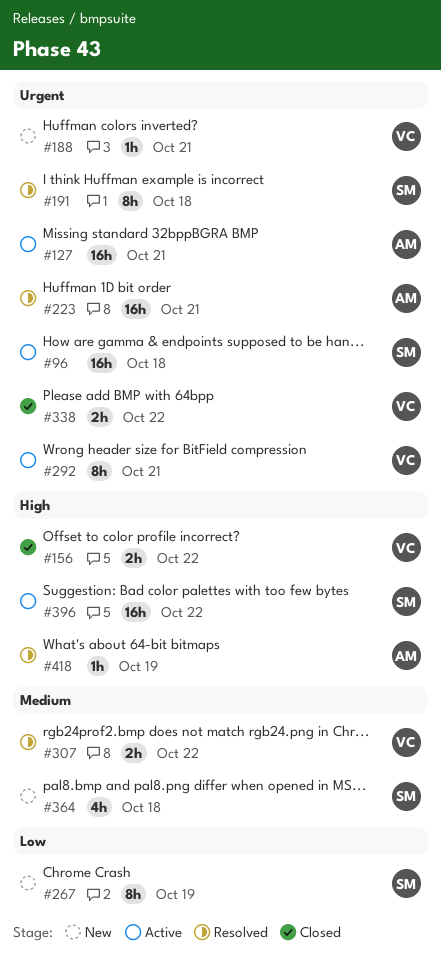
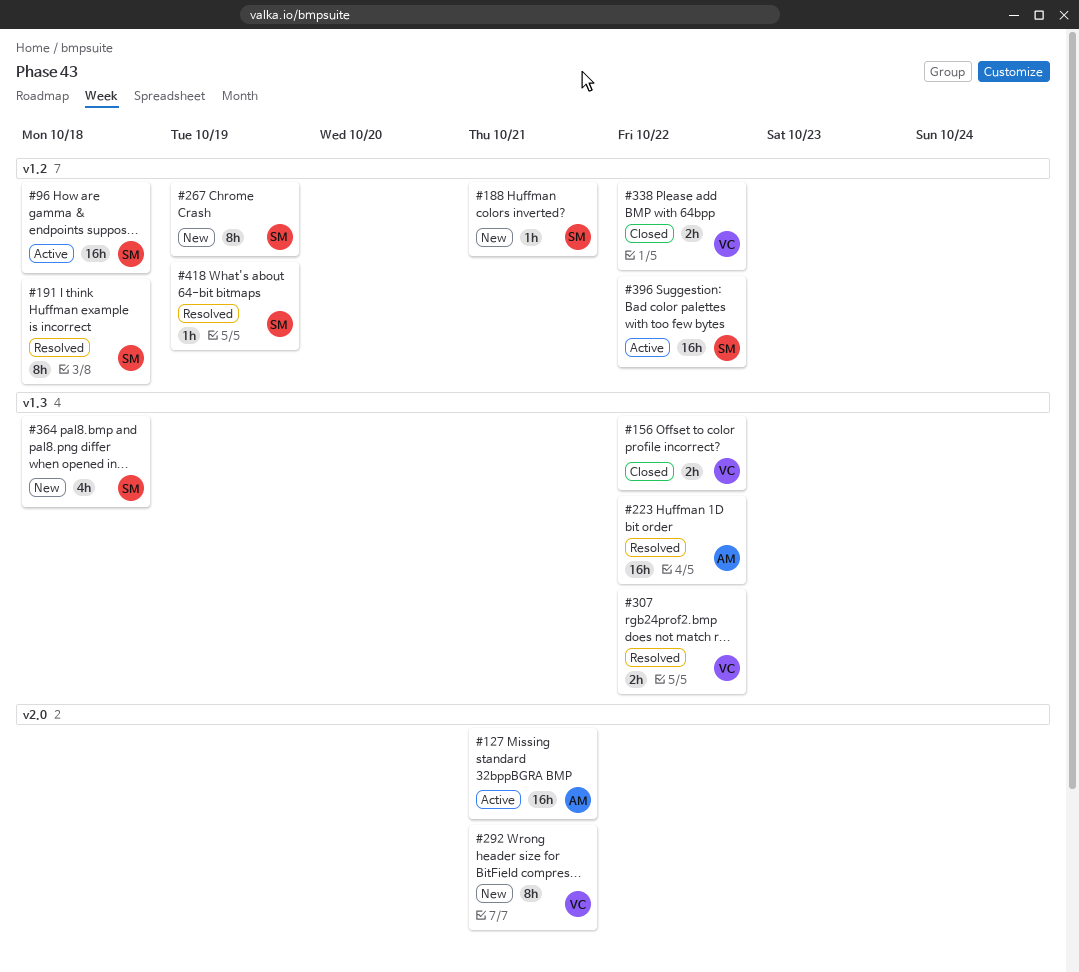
#188, owner: VC -> SM
#223, due: Oct 21 -> Oct 22
#292, status: Active -> New
#418, owner: AM -> SM

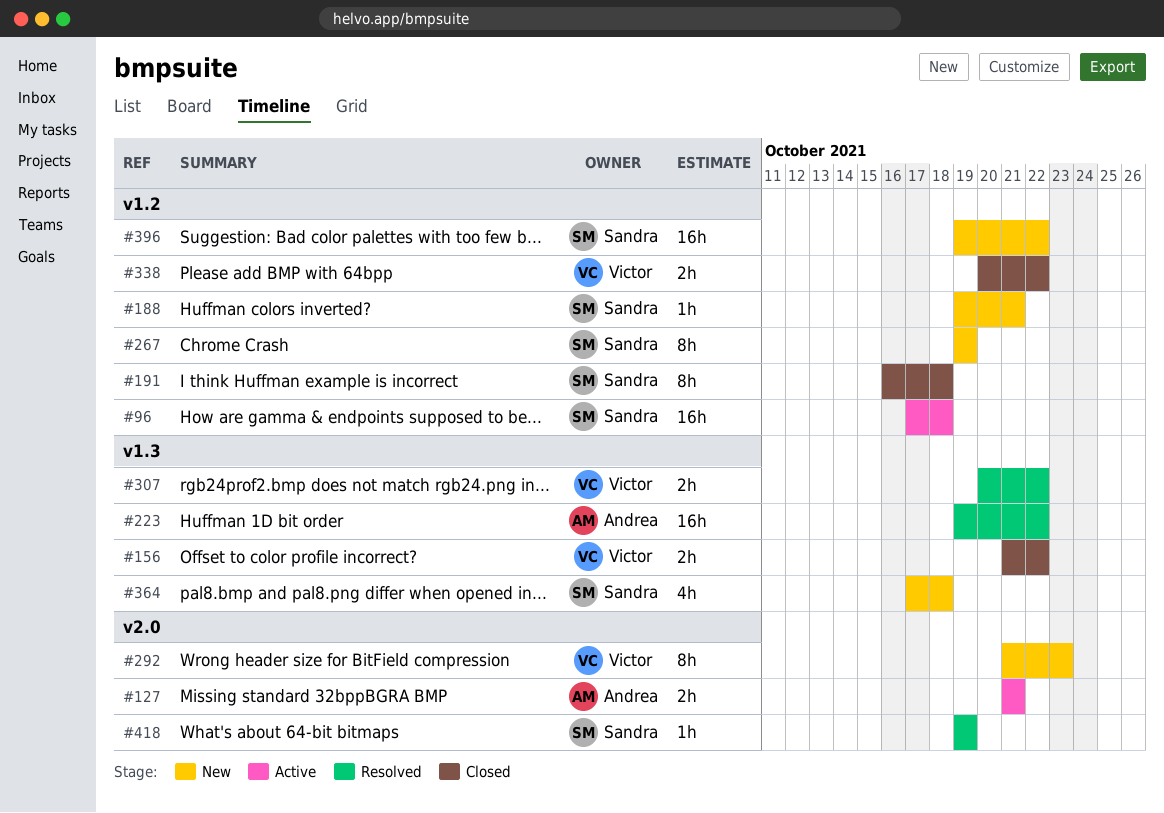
#127, estimate: 16h -> 2h
#191, status: Resolved -> Closed
#292, due: Oct 21 -> Oct 23
#396, status: Active -> New
#418, label: v1.2 -> v2.0

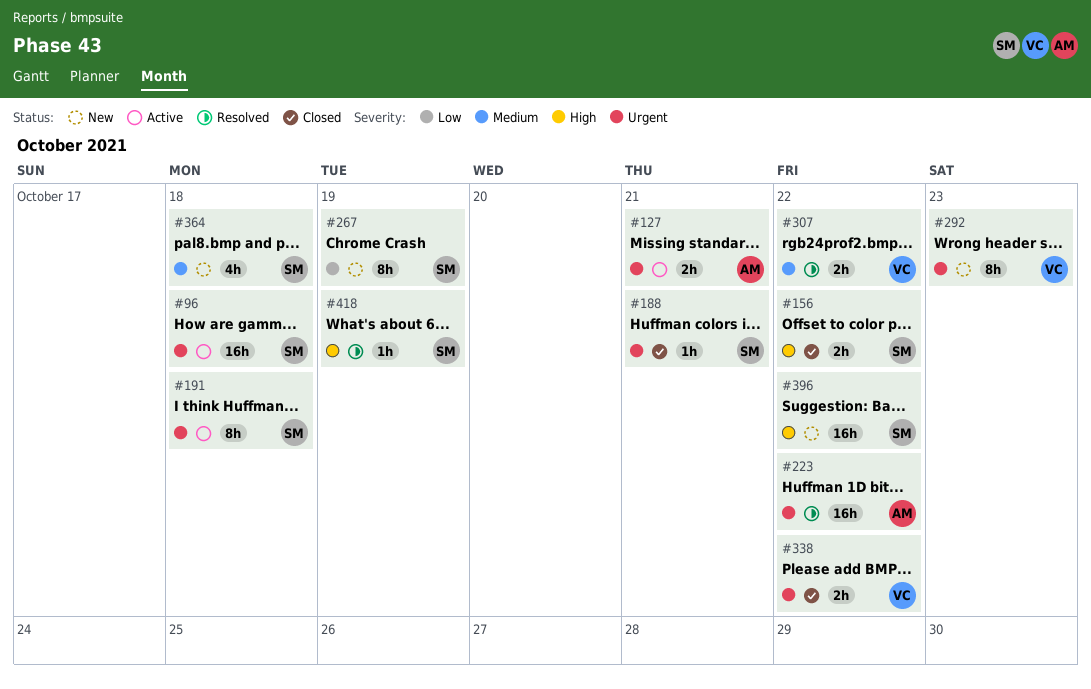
#156, owner: Victor -> Sandra
#188, status: New -> Closed
#191, status: Closed -> Active

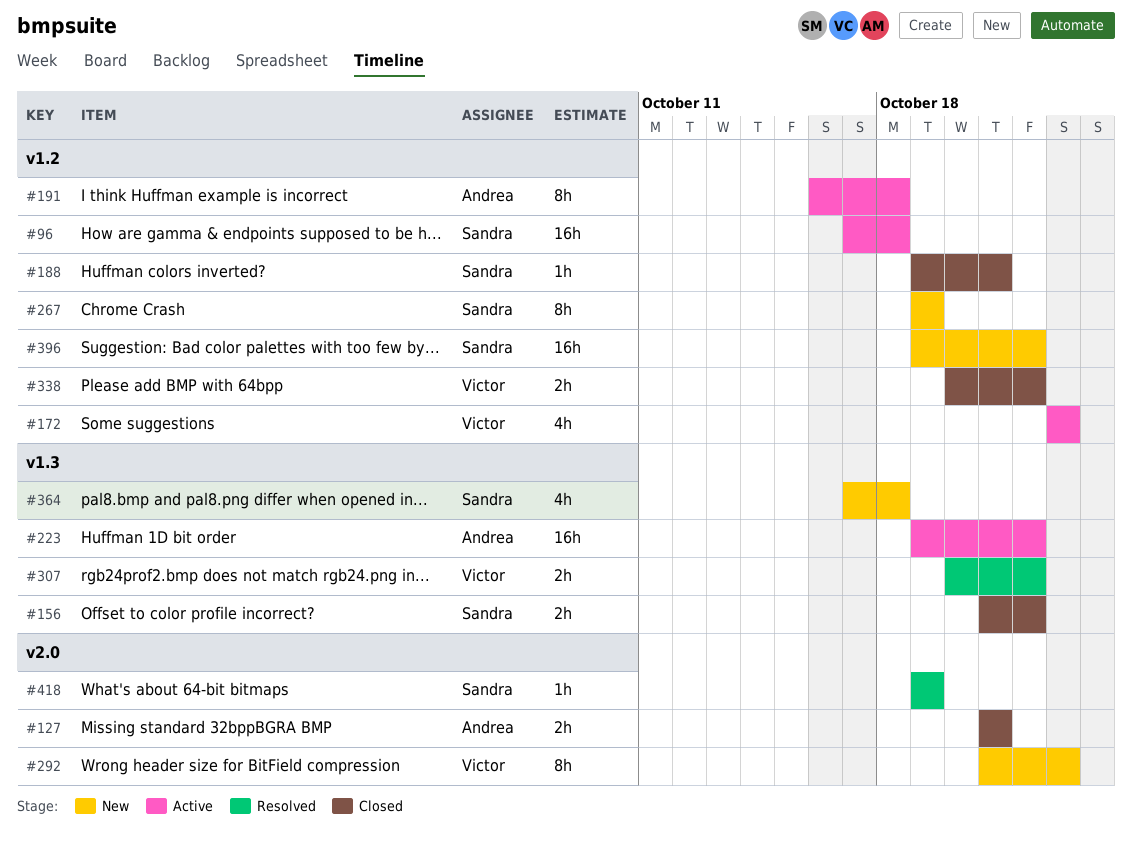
#127, status: Active -> Closed
#172: none -> present
#191, owner: Sandra -> Andrea
#223, status: Resolved -> Active

